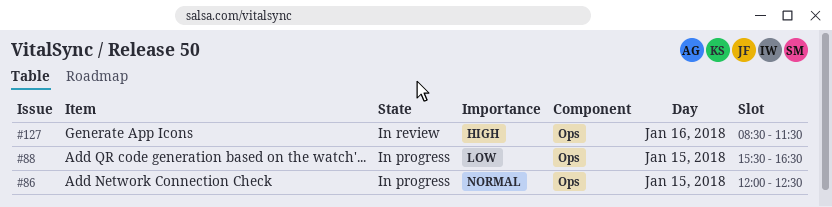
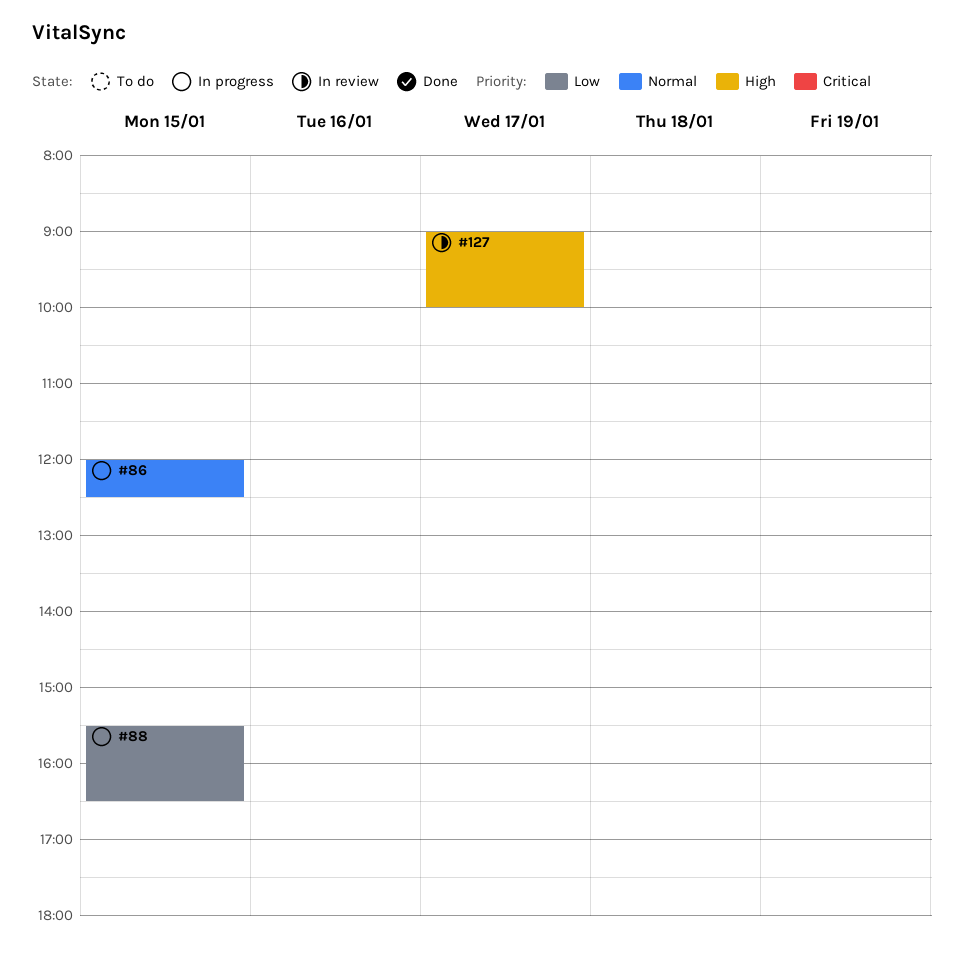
#127, day: Jan 16 -> Jan 17
#127, begins: 08:30 -> 09:00
#127, ends: 11:30 -> 10:00

